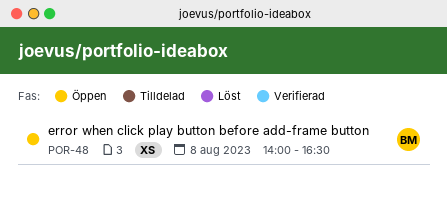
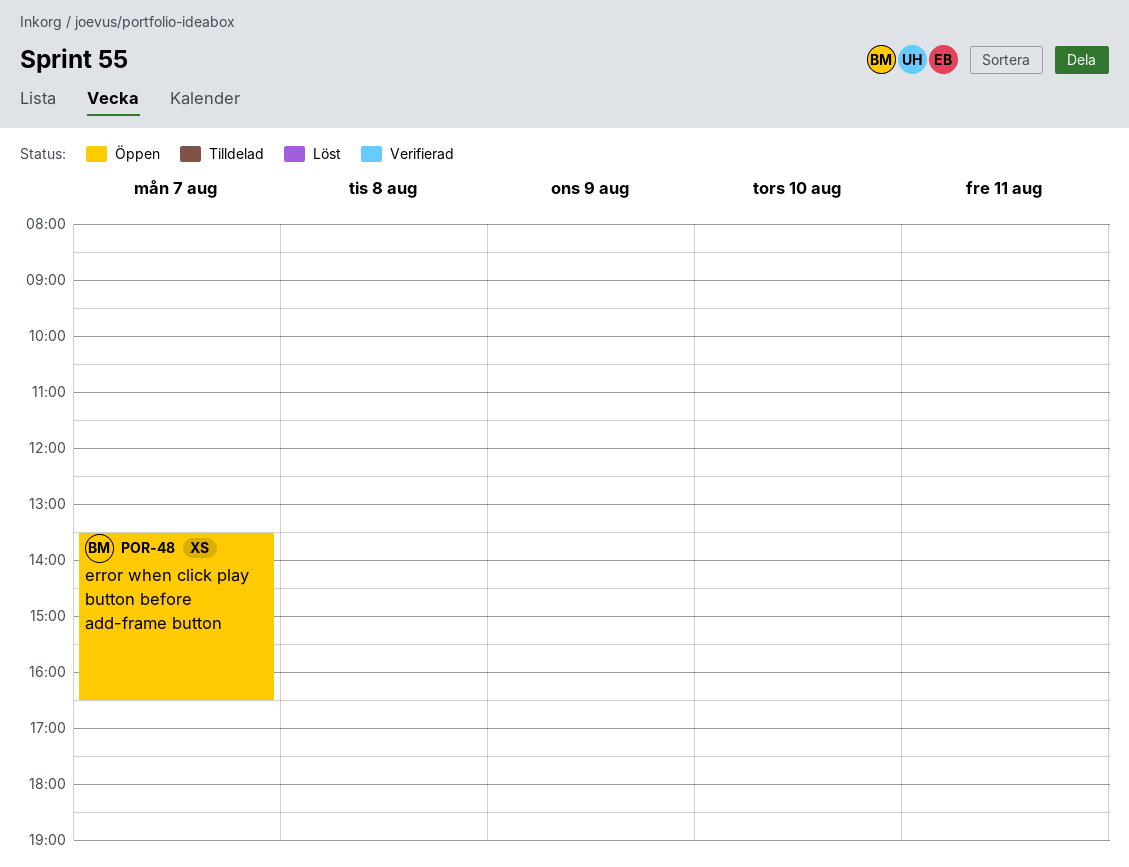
POR-48, day: Aug 8 -> Aug 7
POR-48, begins: 14:00 -> 13:30

